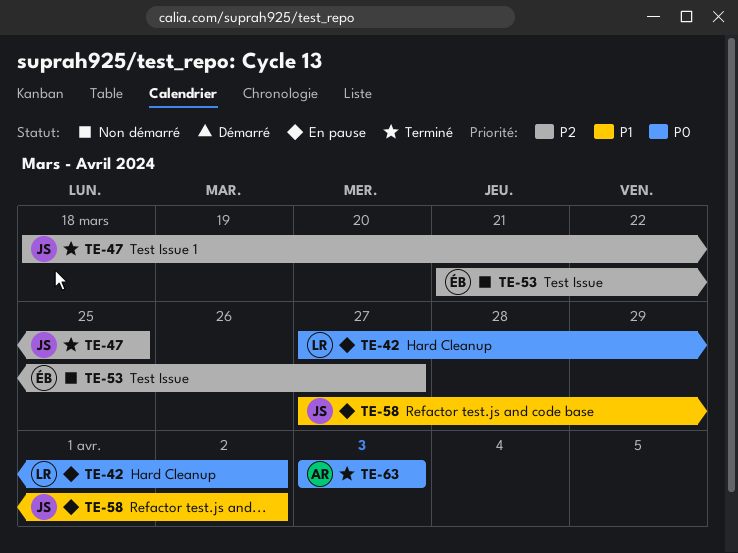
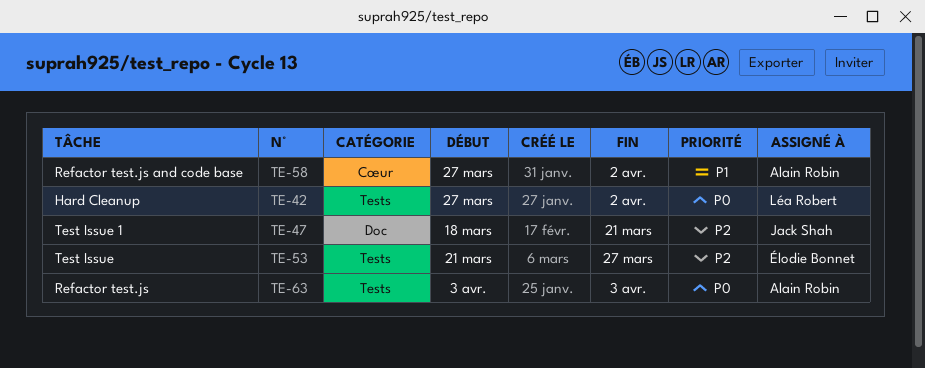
TE-47, due: Mar 25 -> Mar 21
TE-58, owner: Jack Shah -> Alain Robin

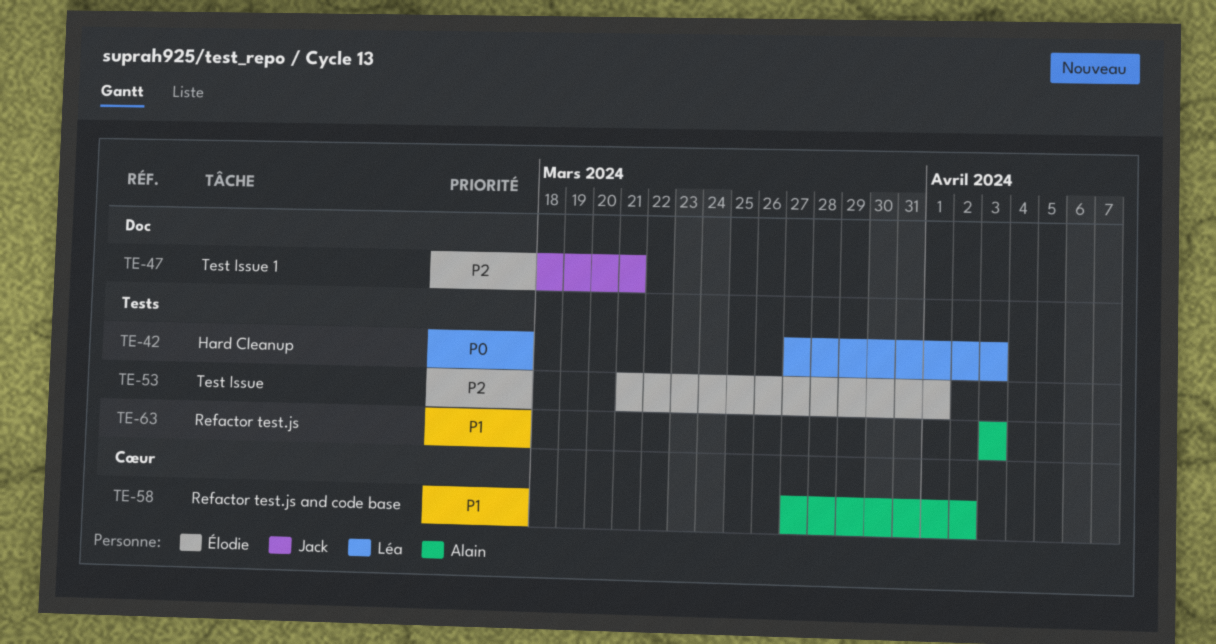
TE-42, due: Apr 2 -> Apr 3
TE-53, due: Mar 27 -> Apr 1
TE-63, priority: P0 -> P1

